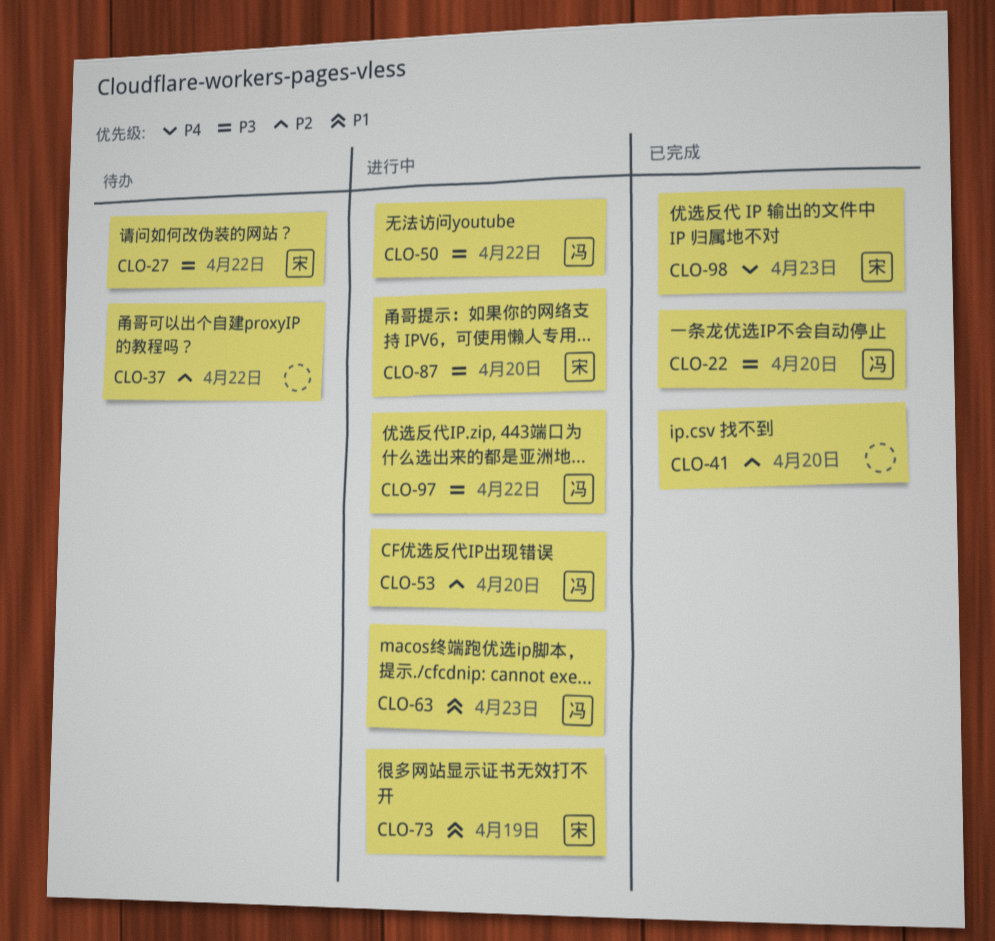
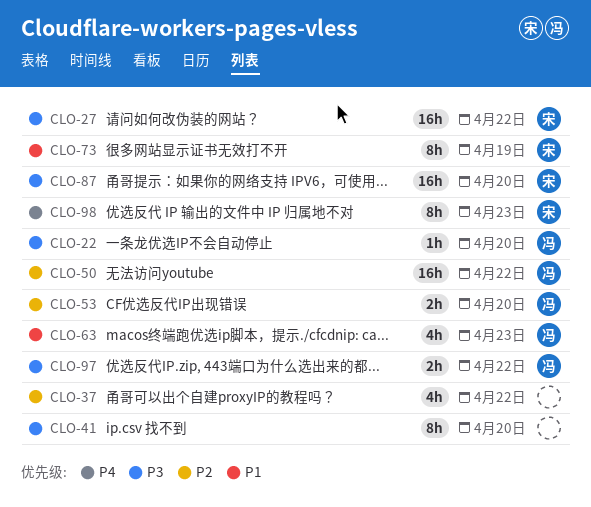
CLO-41, priority: P2 -> P3
CLO-50, priority: P3 -> P2

